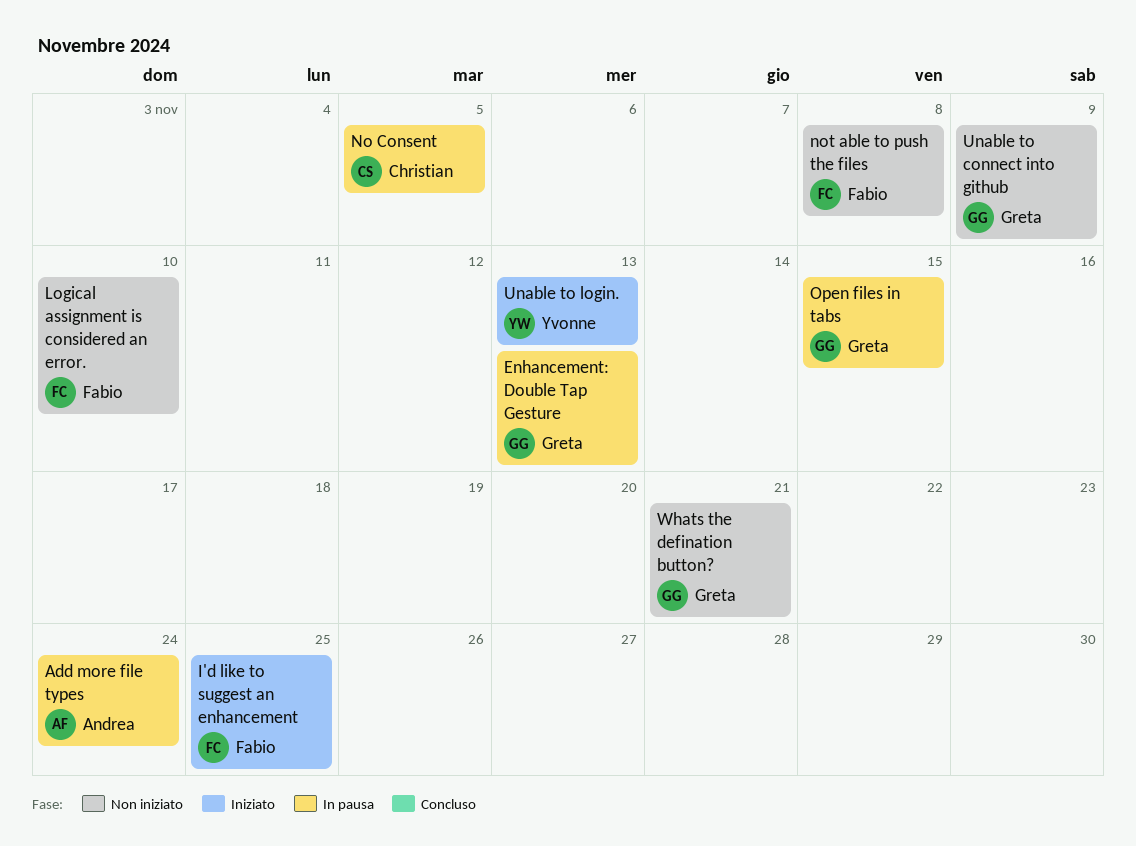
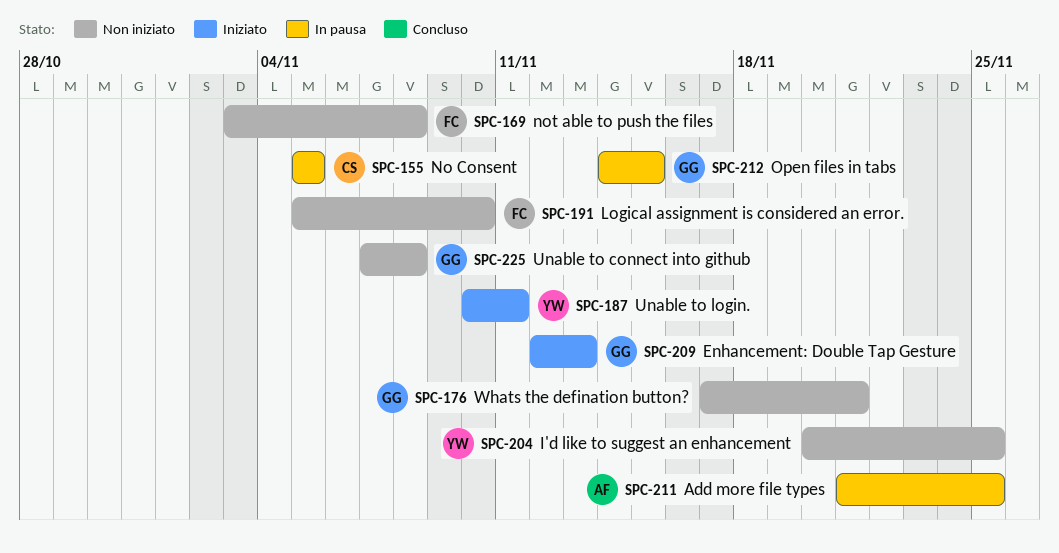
Add more file types, due: Nov 24 -> Nov 25
Enhancement: Double Tap Gesture, status: In pausa -> Iniziato
I'd like to suggest an enhancement, status: Iniziato -> Non iniziato
I'd like to suggest an enhancement, owner: Fabio -> Yvonne
Unable to connect into github, due: Nov 9 -> Nov 8
Unable to login., due: Nov 13 -> Nov 11

